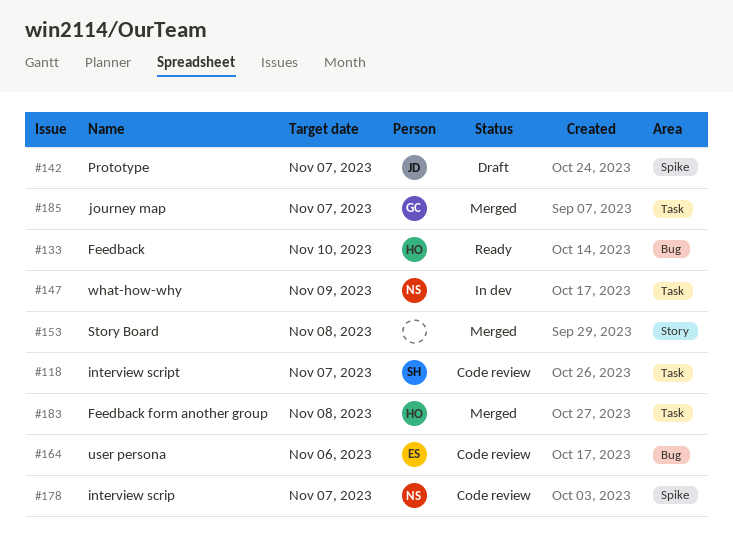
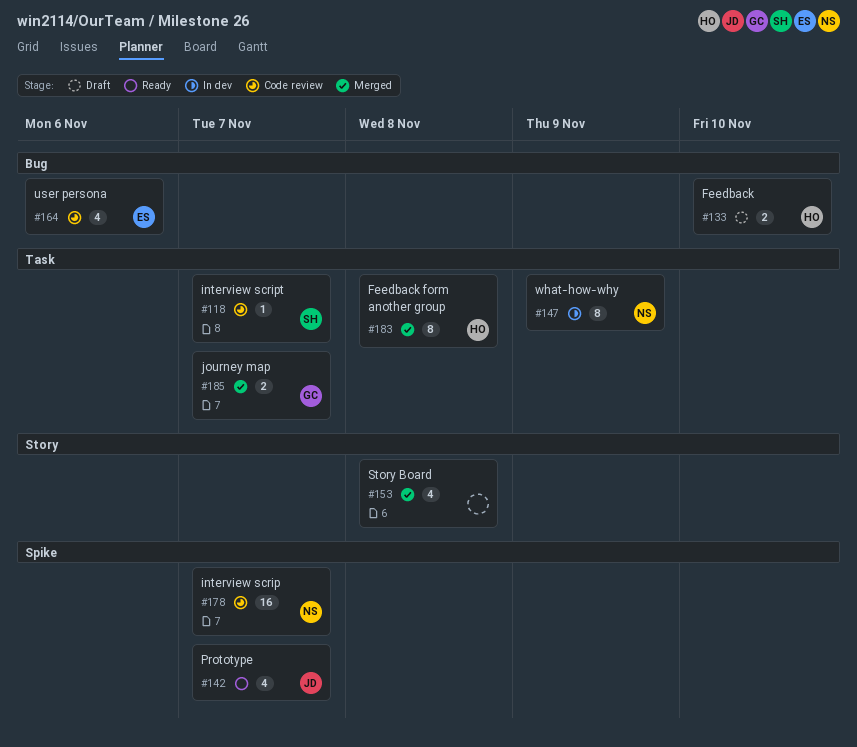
#133, status: Ready -> Draft
#142, status: Draft -> Ready

